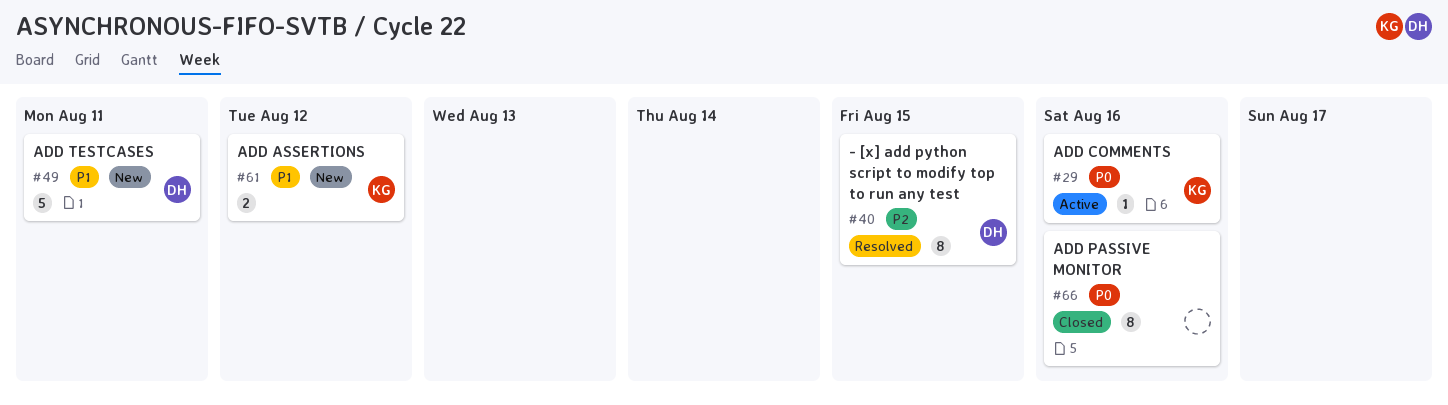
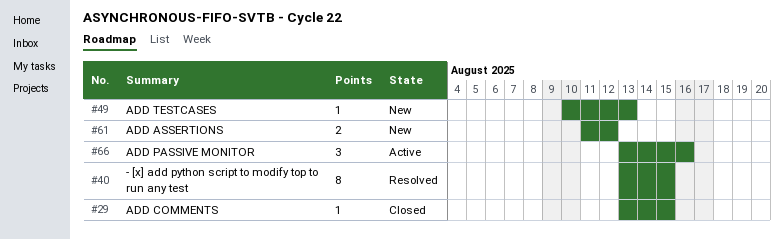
#29, status: Active -> Closed
#29, due: Aug 16 -> Aug 15
#49, estimate: 5 -> 1
#49, due: Aug 11 -> Aug 13
#66, status: Closed -> Active
#66, estimate: 8 -> 3

